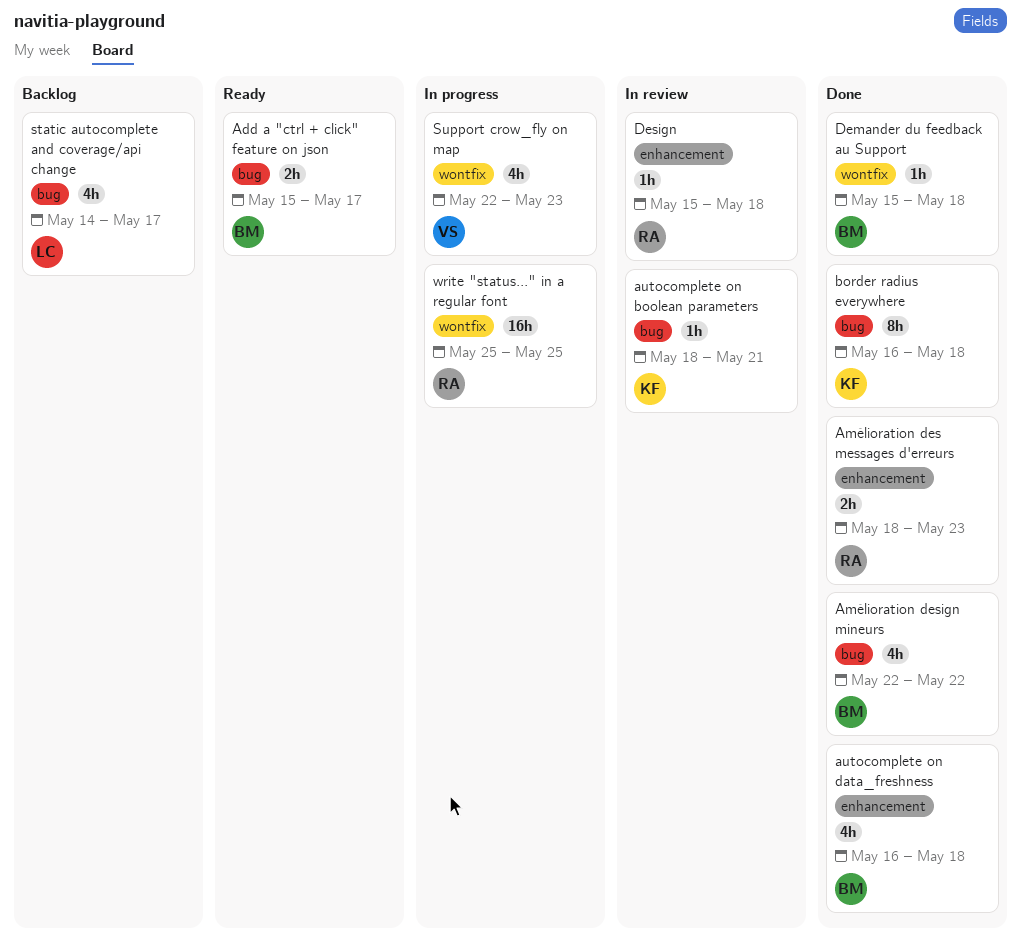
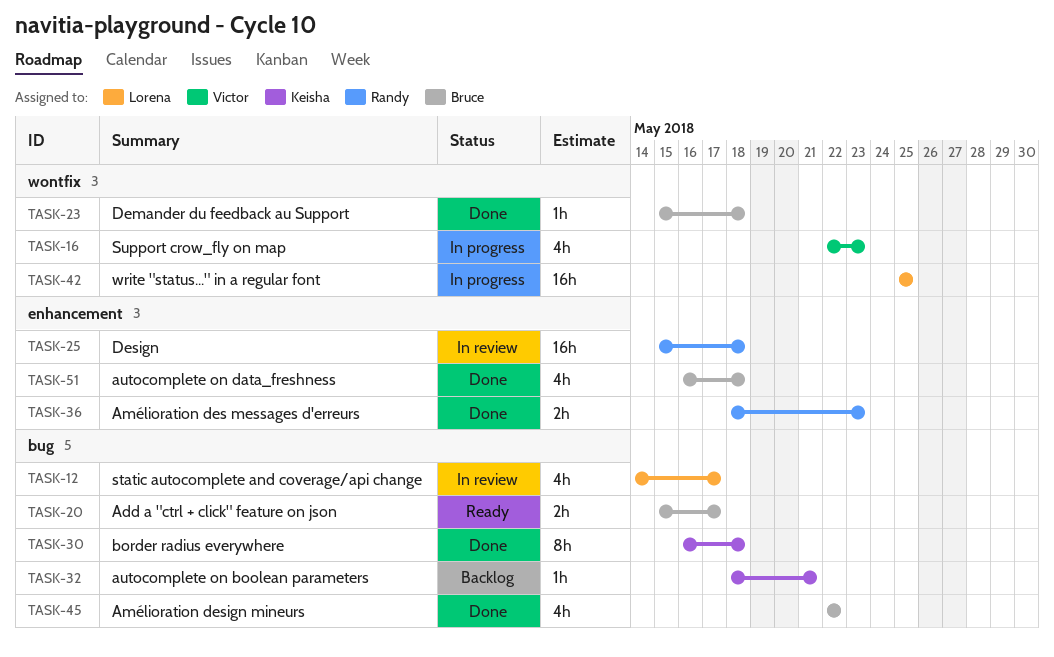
autocomplete on boolean parameters, status: In review -> Backlog
Design, estimate: 1h -> 16h
static autocomplete and coverage/api change, status: Backlog -> In review
write "status..." in a regular font, owner: Randy -> Lorena

